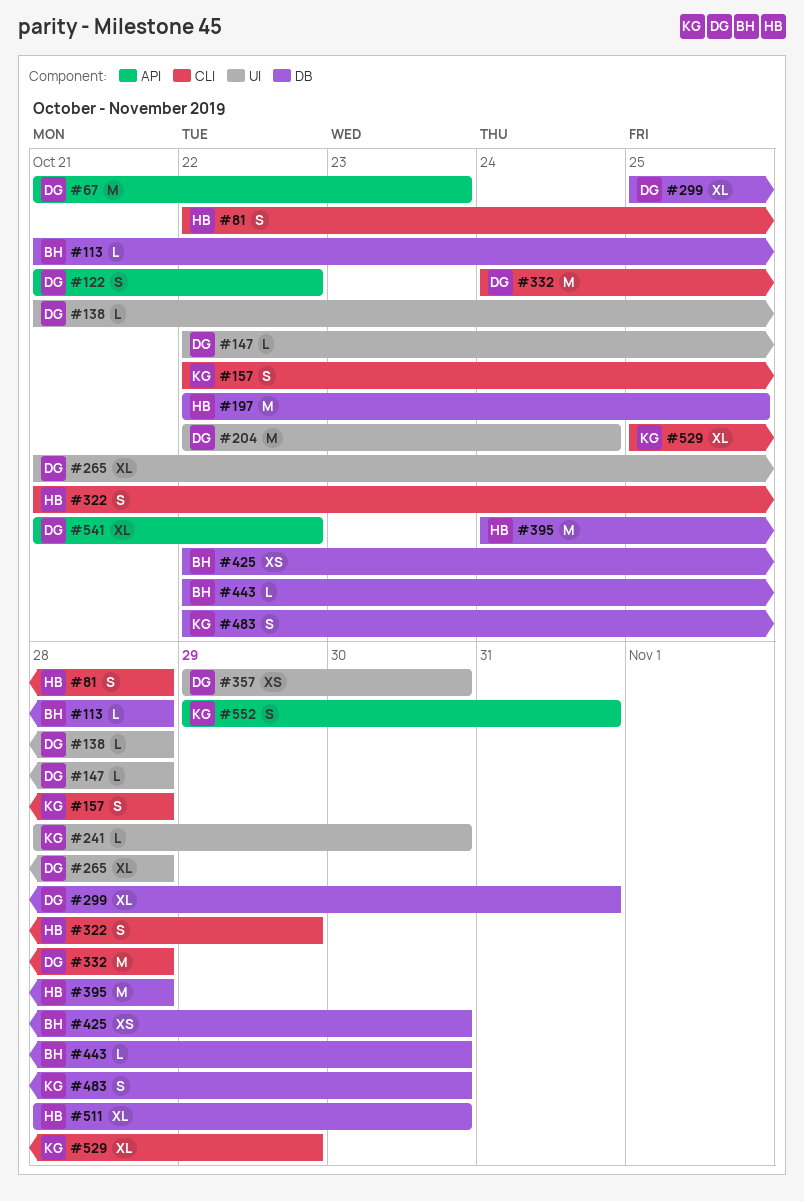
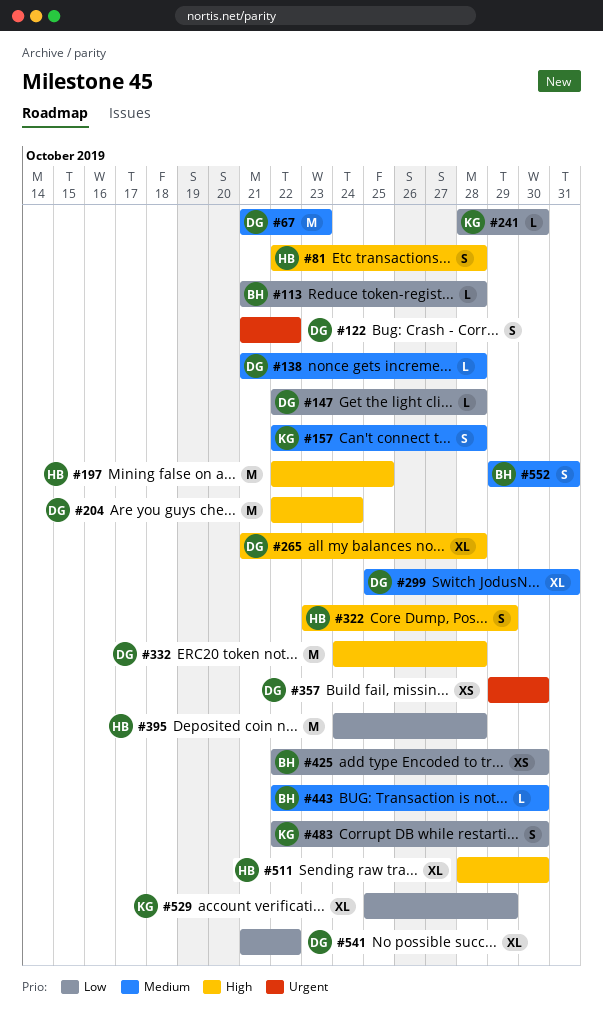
#322, start: Oct 21 -> Oct 23
#552, owner: KG -> BH

